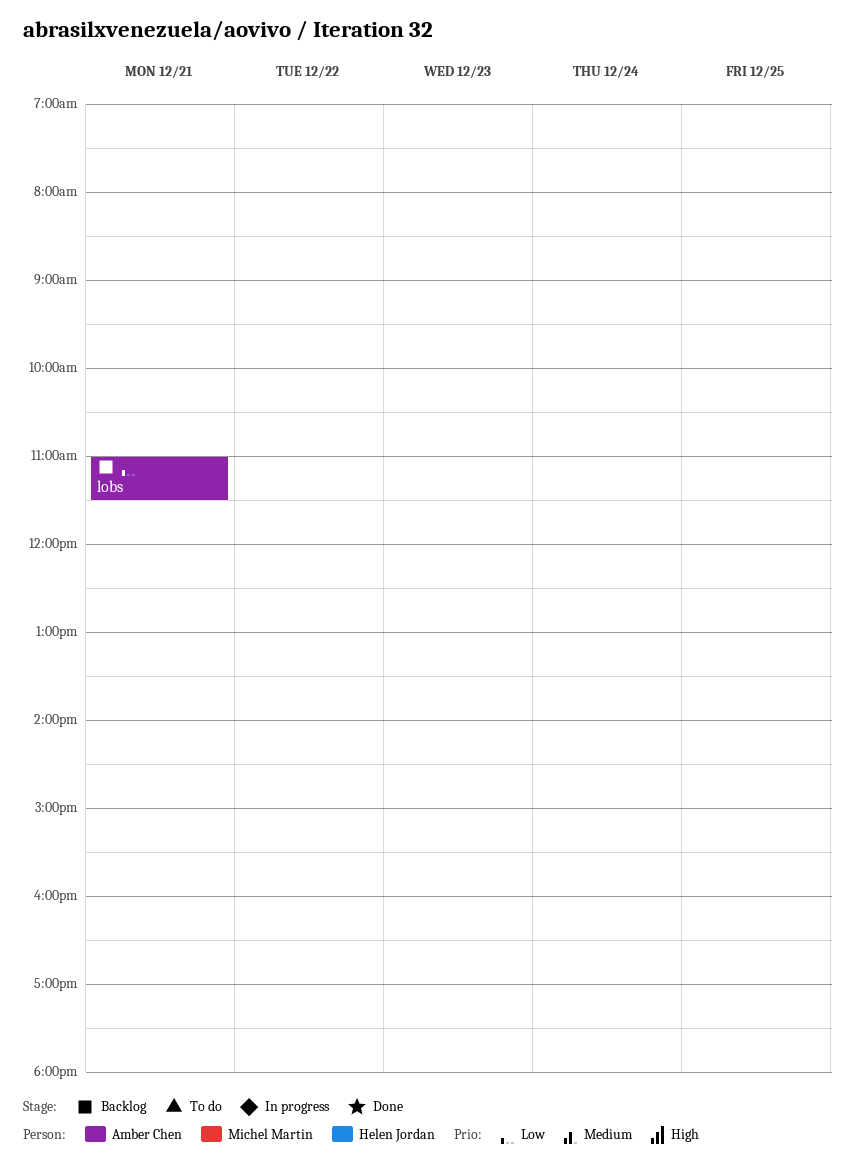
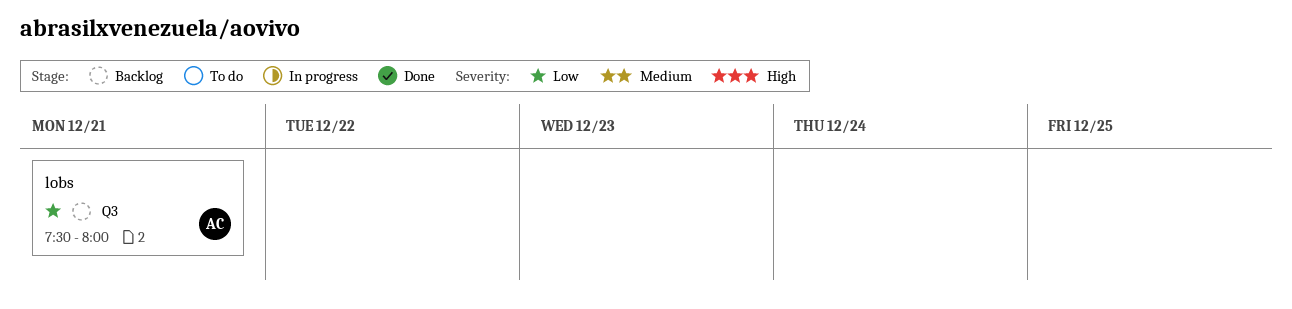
lobs, begins: 11:00 -> 07:30
lobs, ends: 11:30 -> 08:00

